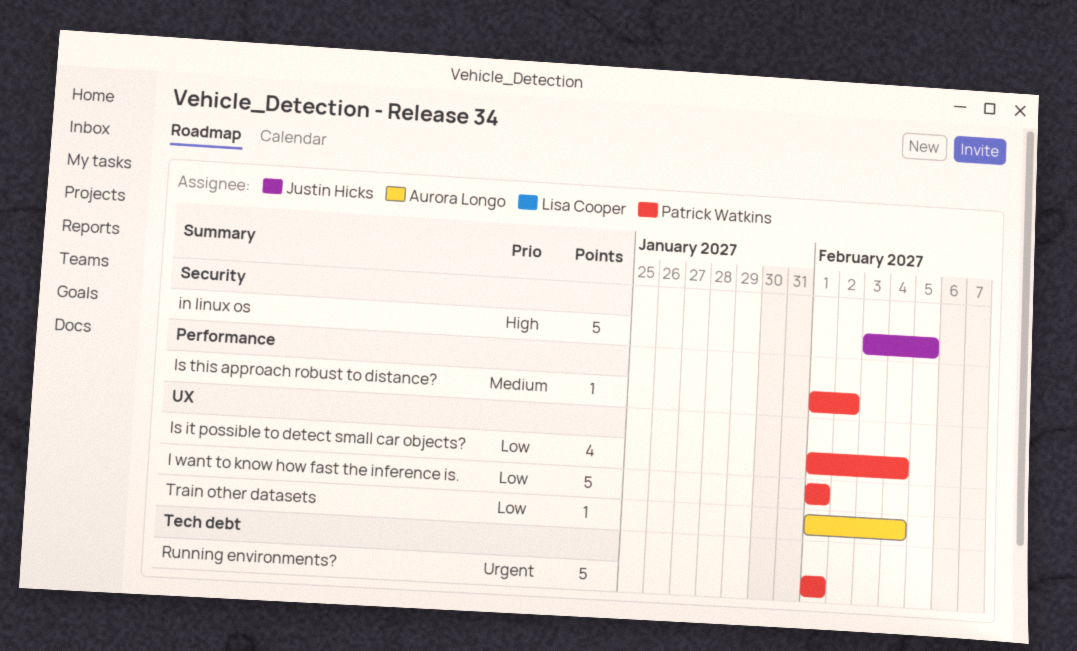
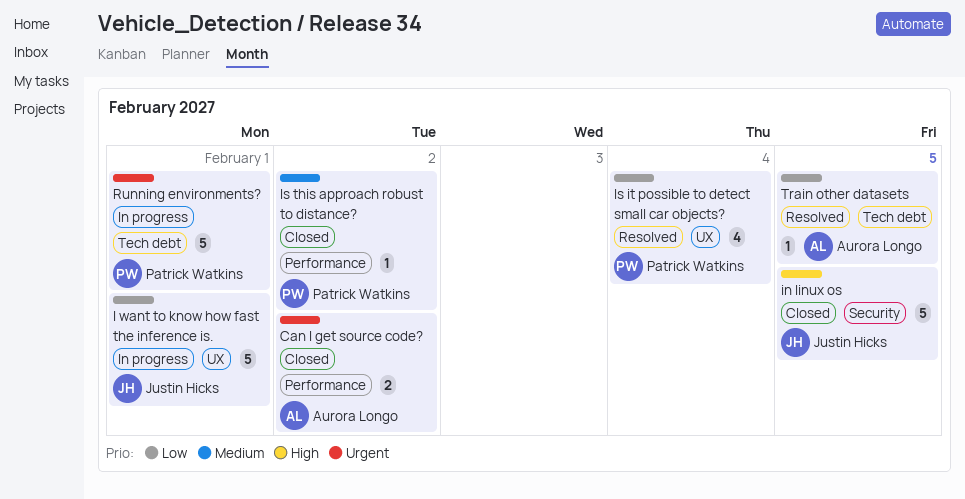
Can I get source code?: none -> present
I want to know how fast the inference is., owner: Patrick Watkins -> Justin Hicks
Train other datasets, label: UX -> Tech debt
Train other datasets, due: Feb 4 -> Feb 5

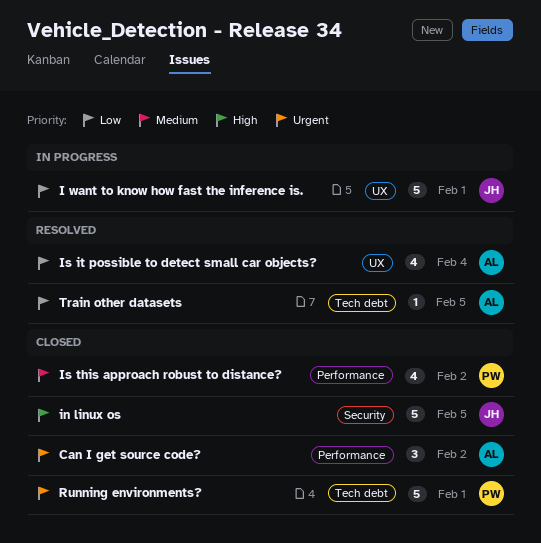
Can I get source code?, estimate: 2 -> 3
Is it possible to detect small car objects?, owner: Patrick Watkins -> Aurora Longo
Is this approach robust to distance?, estimate: 1 -> 4
Running environments?, status: In progress -> Closed

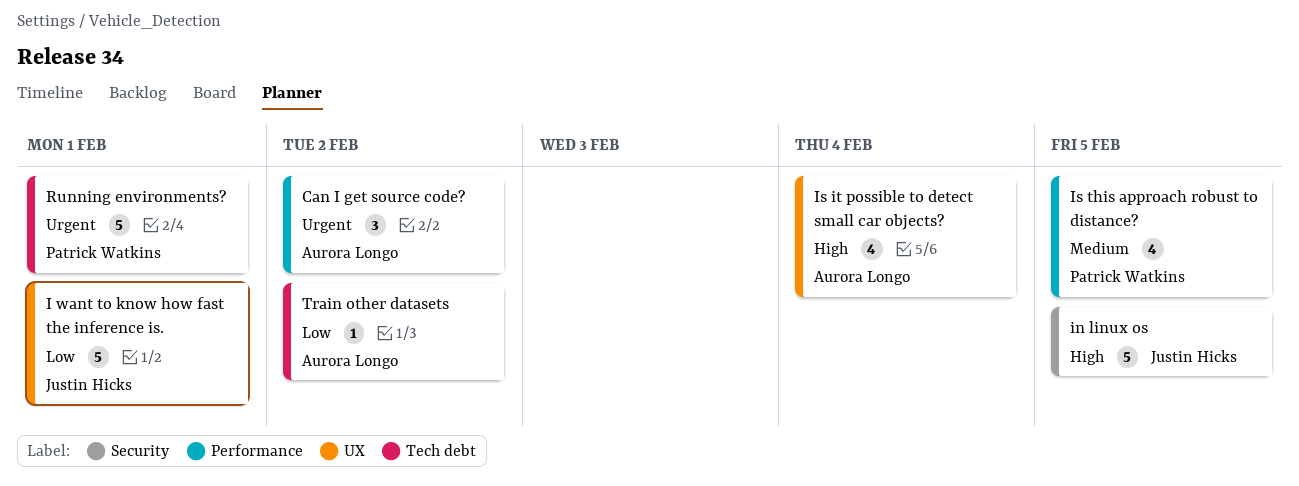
Is it possible to detect small car objects?, priority: Low -> High
Is this approach robust to distance?, due: Feb 2 -> Feb 5
Train other datasets, due: Feb 5 -> Feb 2

